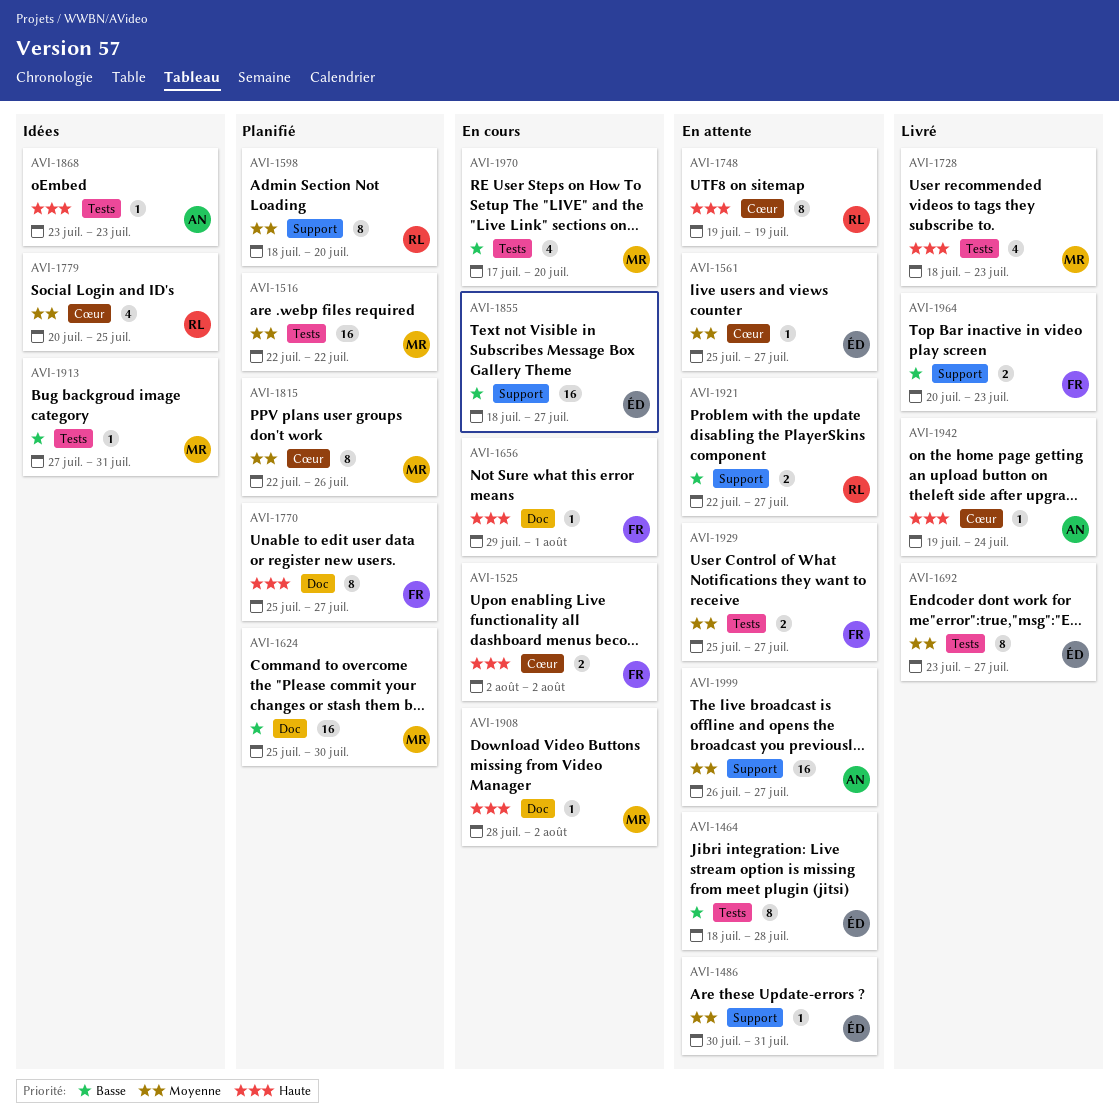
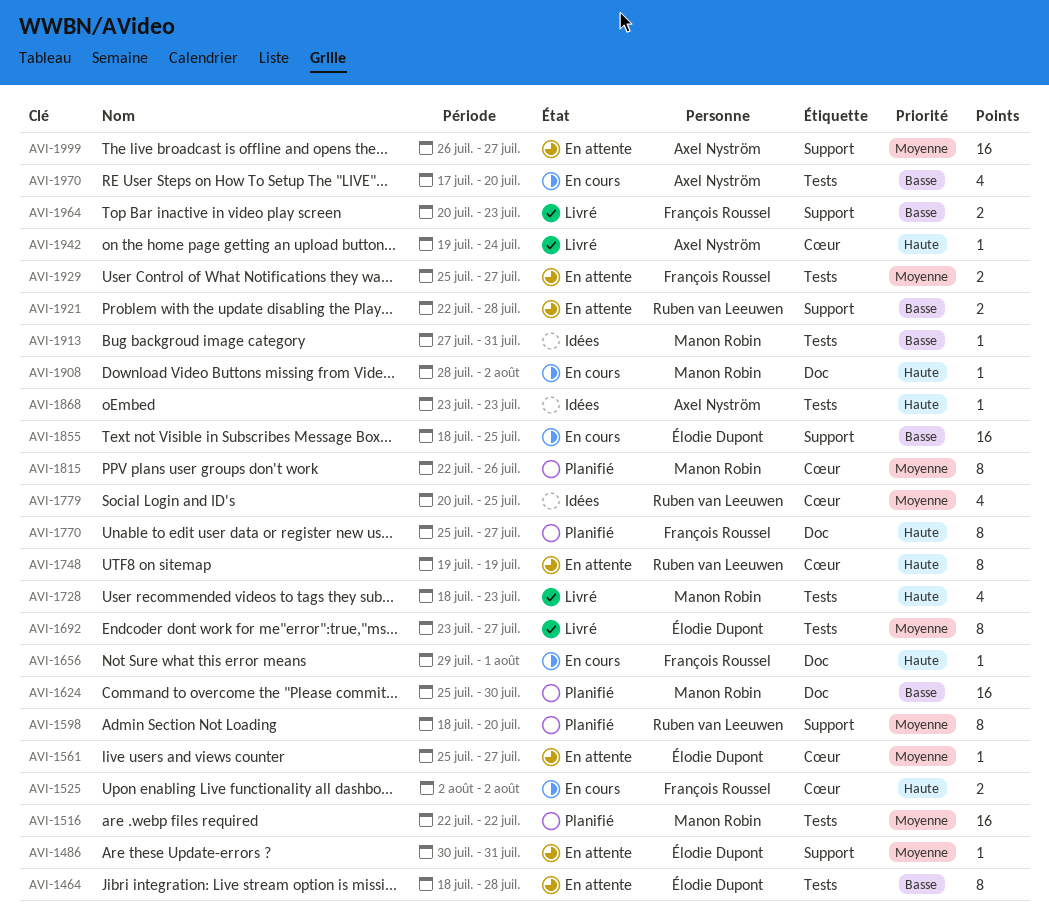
AVI-1855, due: Jul 27 -> Jul 25
AVI-1921, due: Jul 27 -> Jul 28
AVI-1970, owner: Manon Robin -> Axel Nyström

